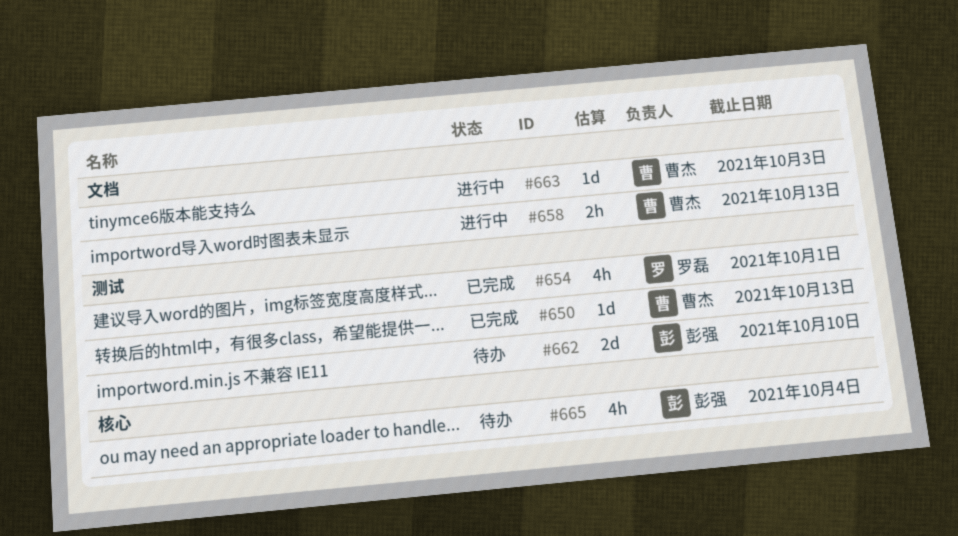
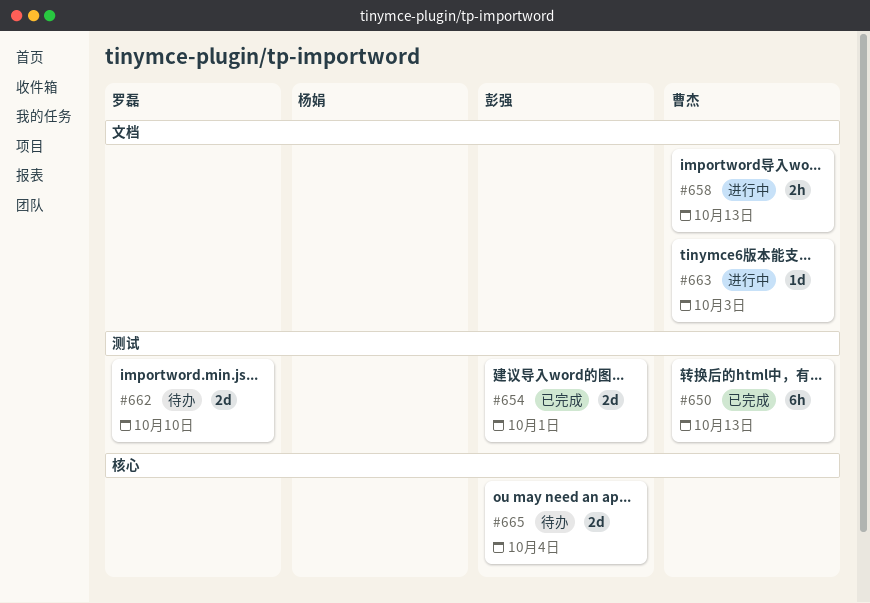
#650, estimate: 1d -> 6h
#654, owner: 罗磊 -> 彭强
#654, estimate: 4h -> 2d
#662, owner: 彭强 -> 罗磊
#665, estimate: 4h -> 2d

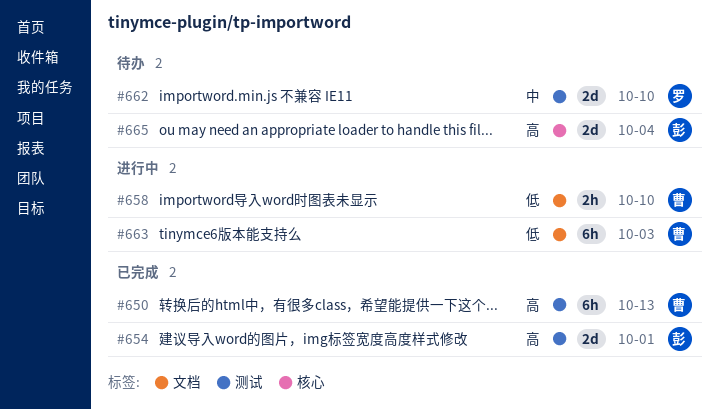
#658, due: Oct 13 -> Oct 10
#663, estimate: 1d -> 6h

